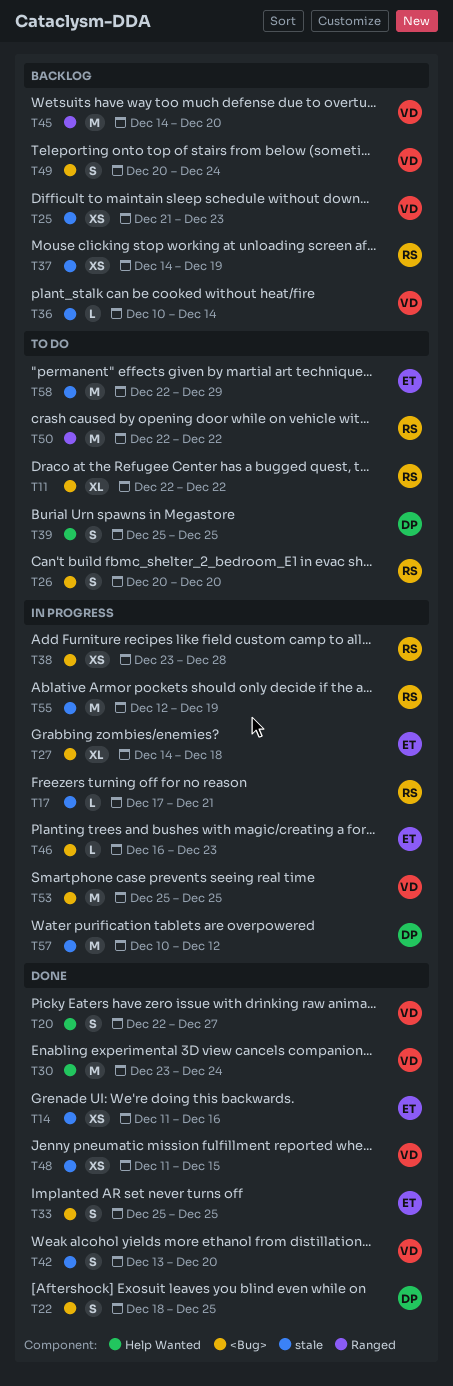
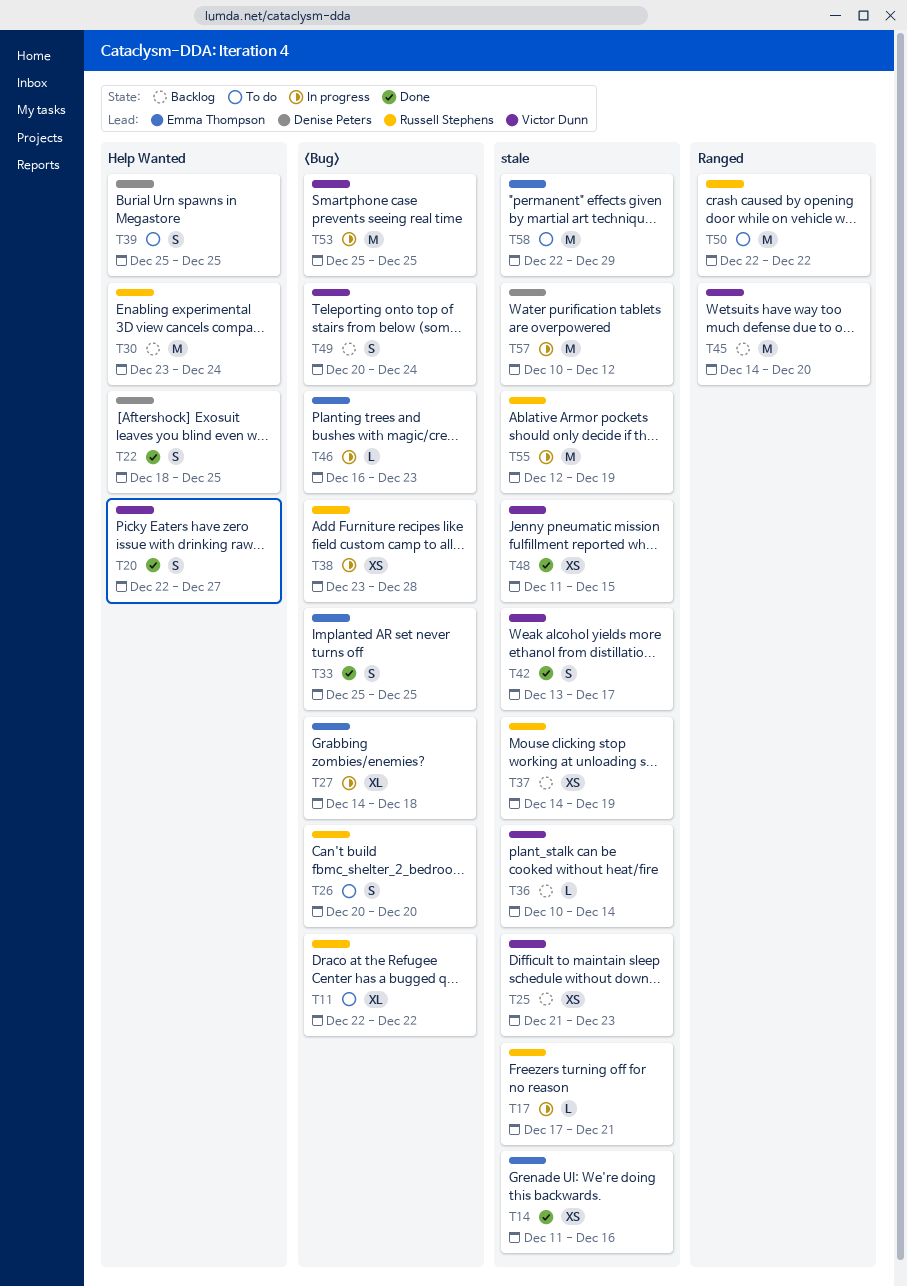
T22, label: <Bug> -> Help Wanted
T30, status: Done -> Backlog
T30, owner: Victor Dunn -> Russell Stephens
T42, due: Dec 20 -> Dec 17

